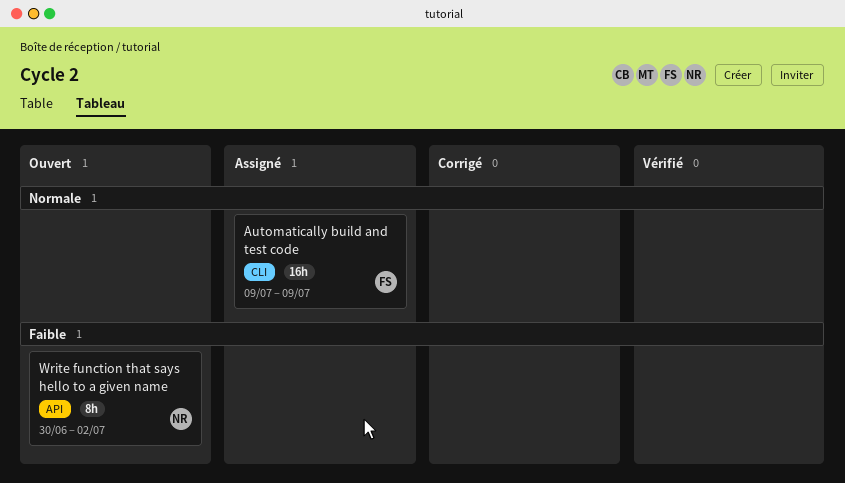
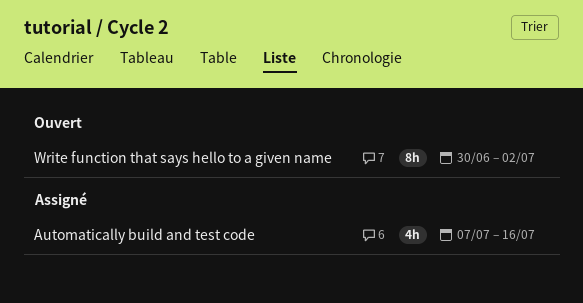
Automatically build and test code, estimate: 16h -> 4h
Automatically build and test code, start: Jul 9 -> Jul 7
Automatically build and test code, due: Jul 9 -> Jul 16

